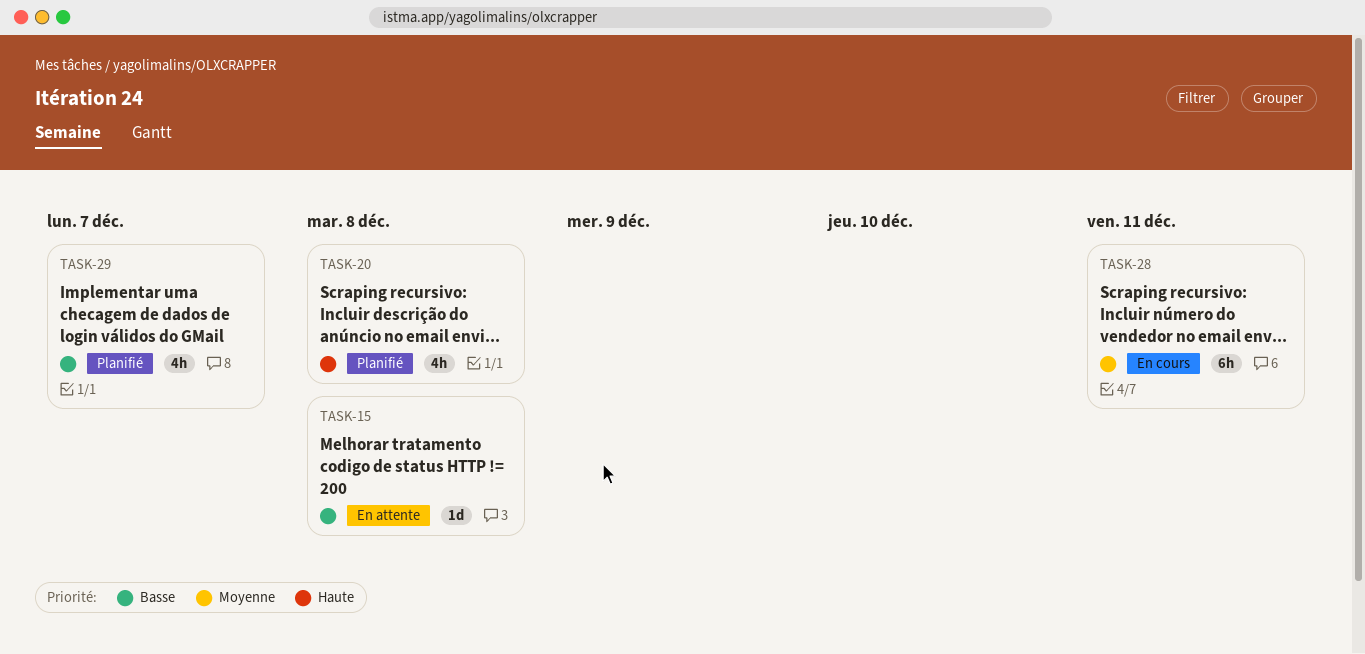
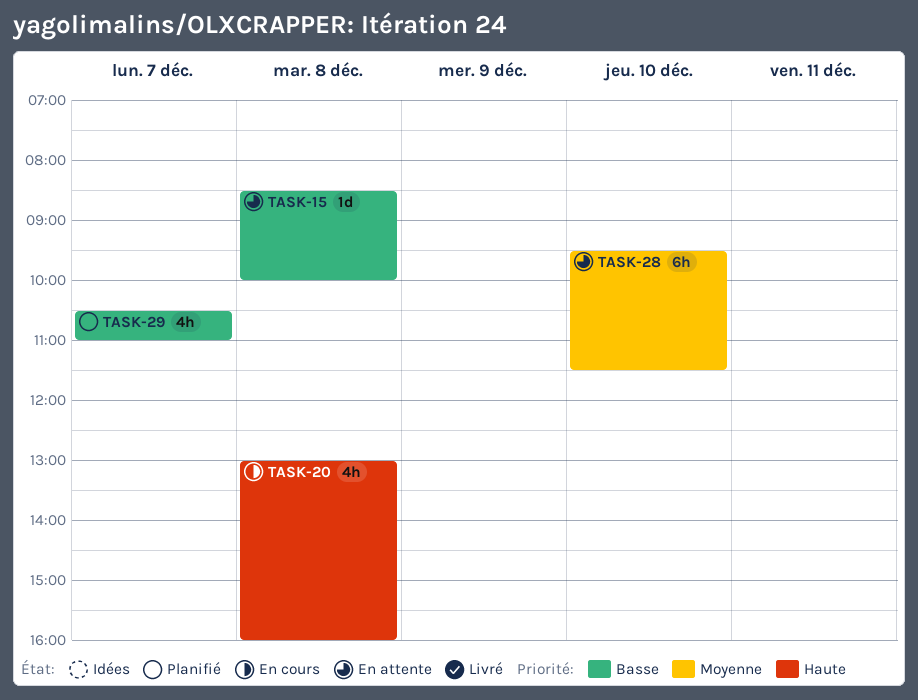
TASK-20, status: Planifié -> En cours
TASK-28, status: En cours -> En attente
TASK-28, day: Dec 11 -> Dec 10

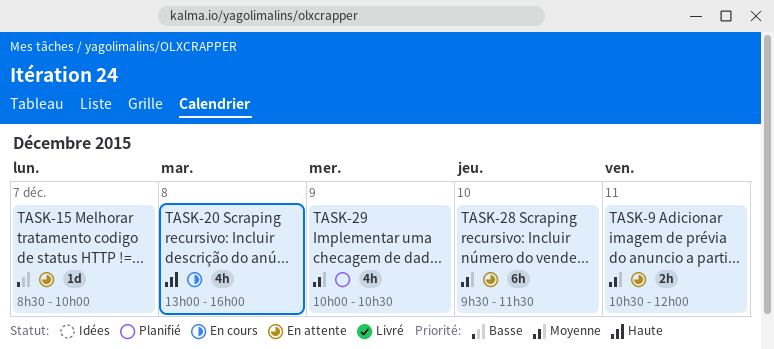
TASK-9: none -> present
TASK-15, day: Dec 8 -> Dec 7
TASK-29, priority: Basse -> Moyenne
TASK-29, day: Dec 7 -> Dec 9
TASK-29, begins: 10:30 -> 10:00
TASK-29, ends: 11:00 -> 10:30

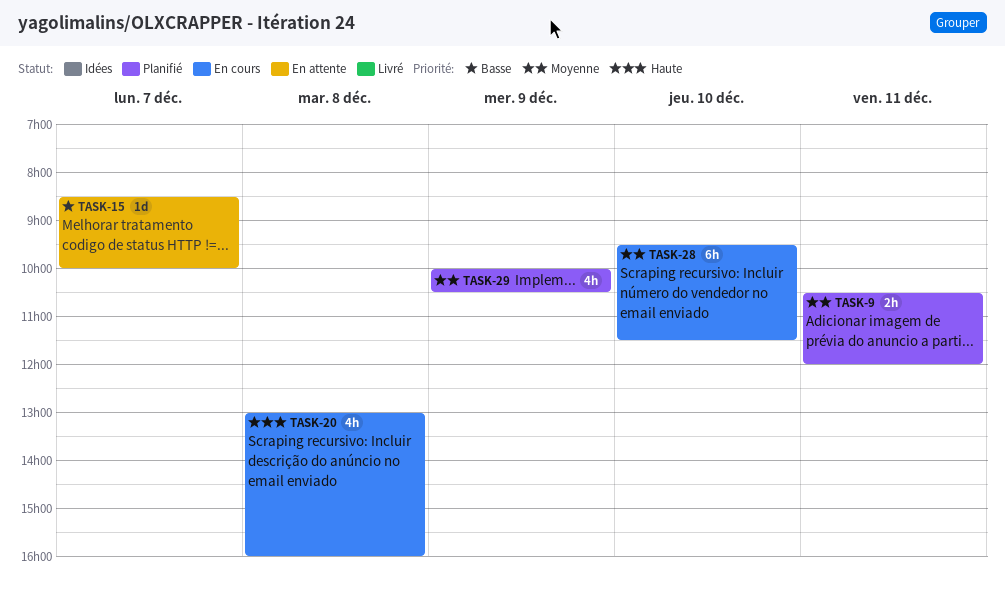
TASK-9, status: En attente -> Planifié
TASK-28, status: En attente -> En cours

